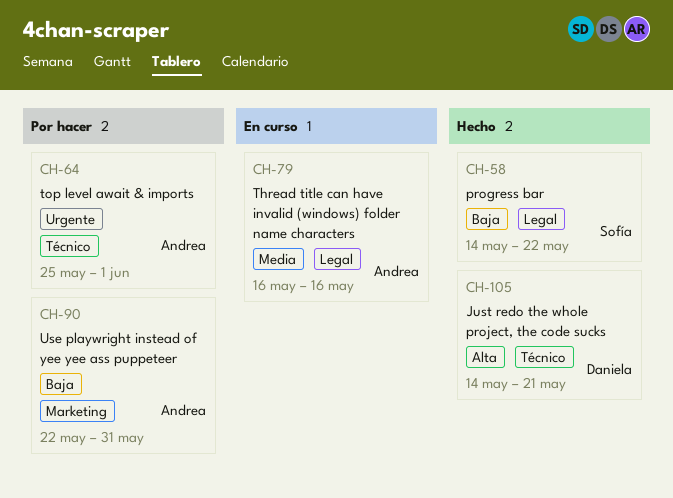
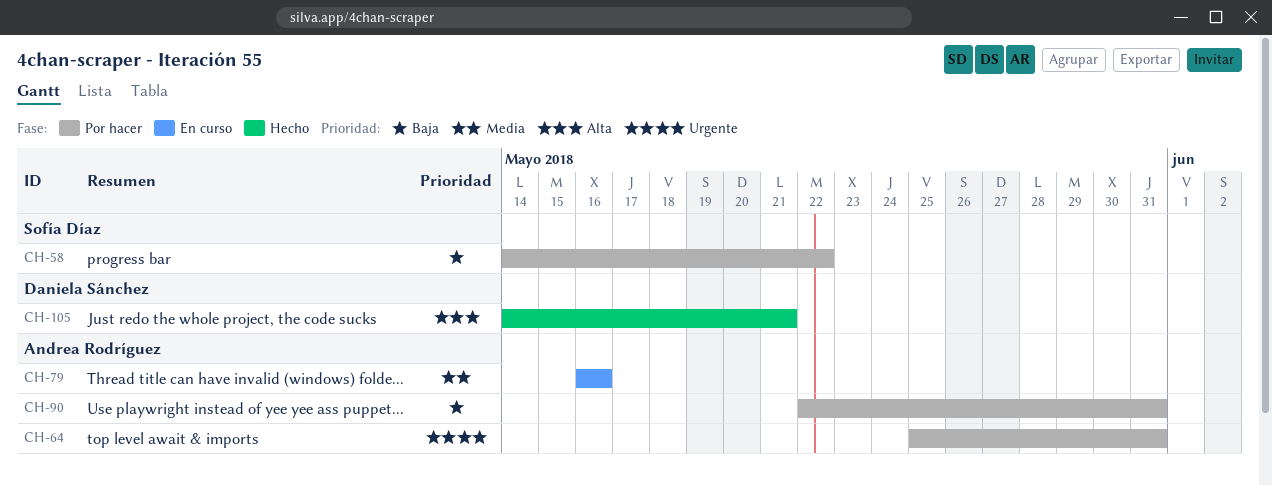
CH-58, status: Hecho -> Por hacer
CH-64, due: Jun 1 -> May 31

